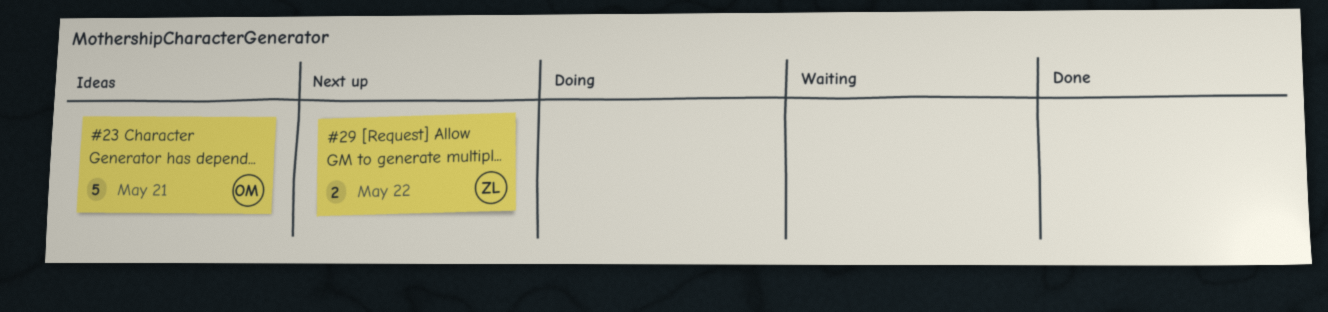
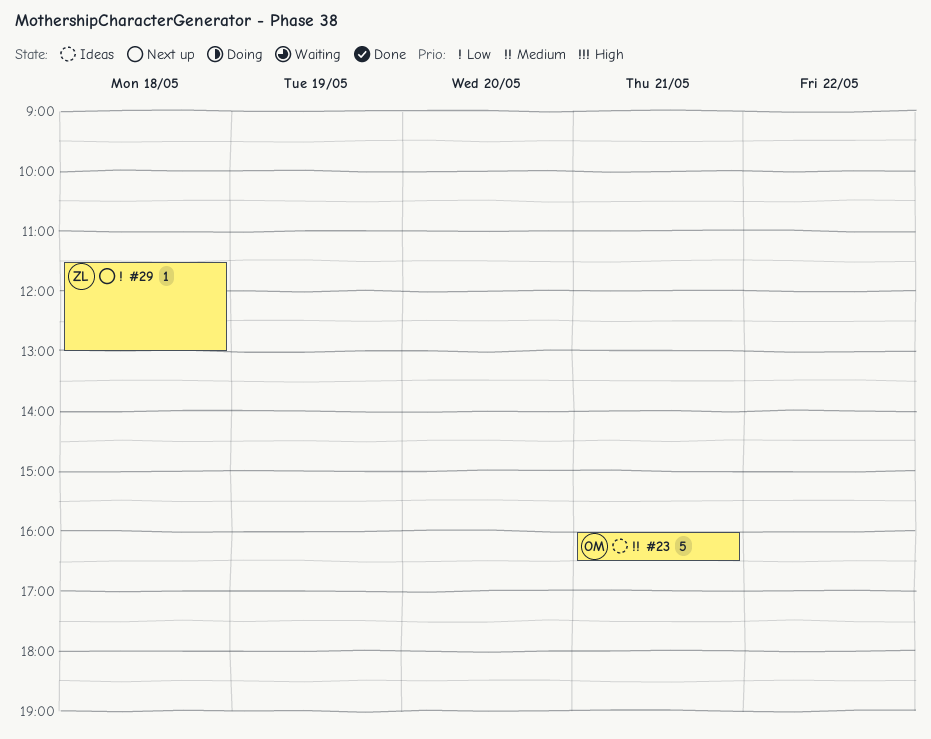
#29, estimate: 2 -> 1
#29, day: May 22 -> May 18

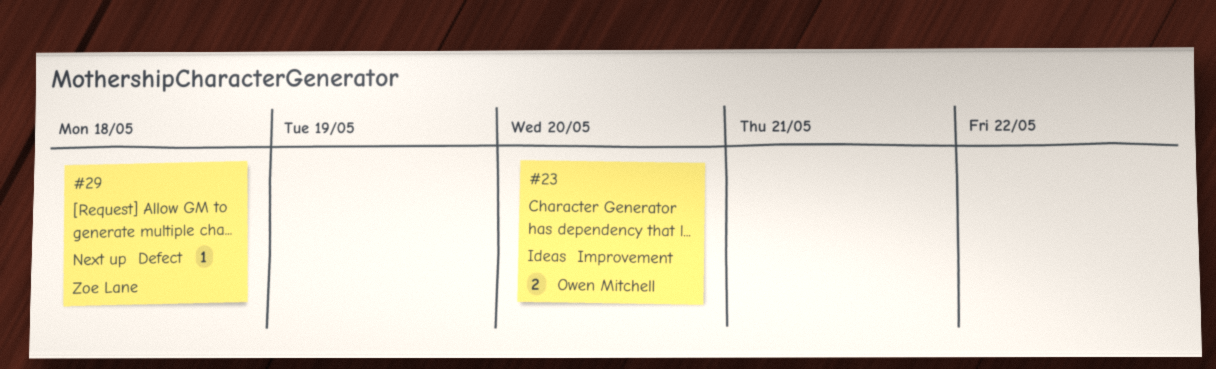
#23, estimate: 5 -> 2
#23, day: May 21 -> May 20

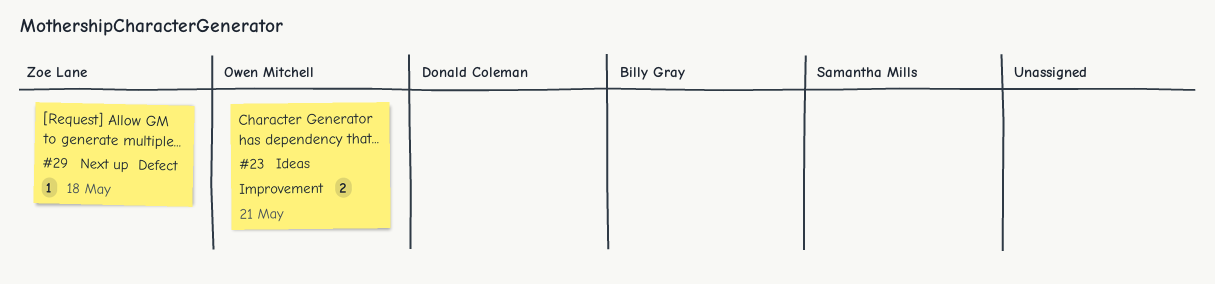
#23, day: May 20 -> May 21

